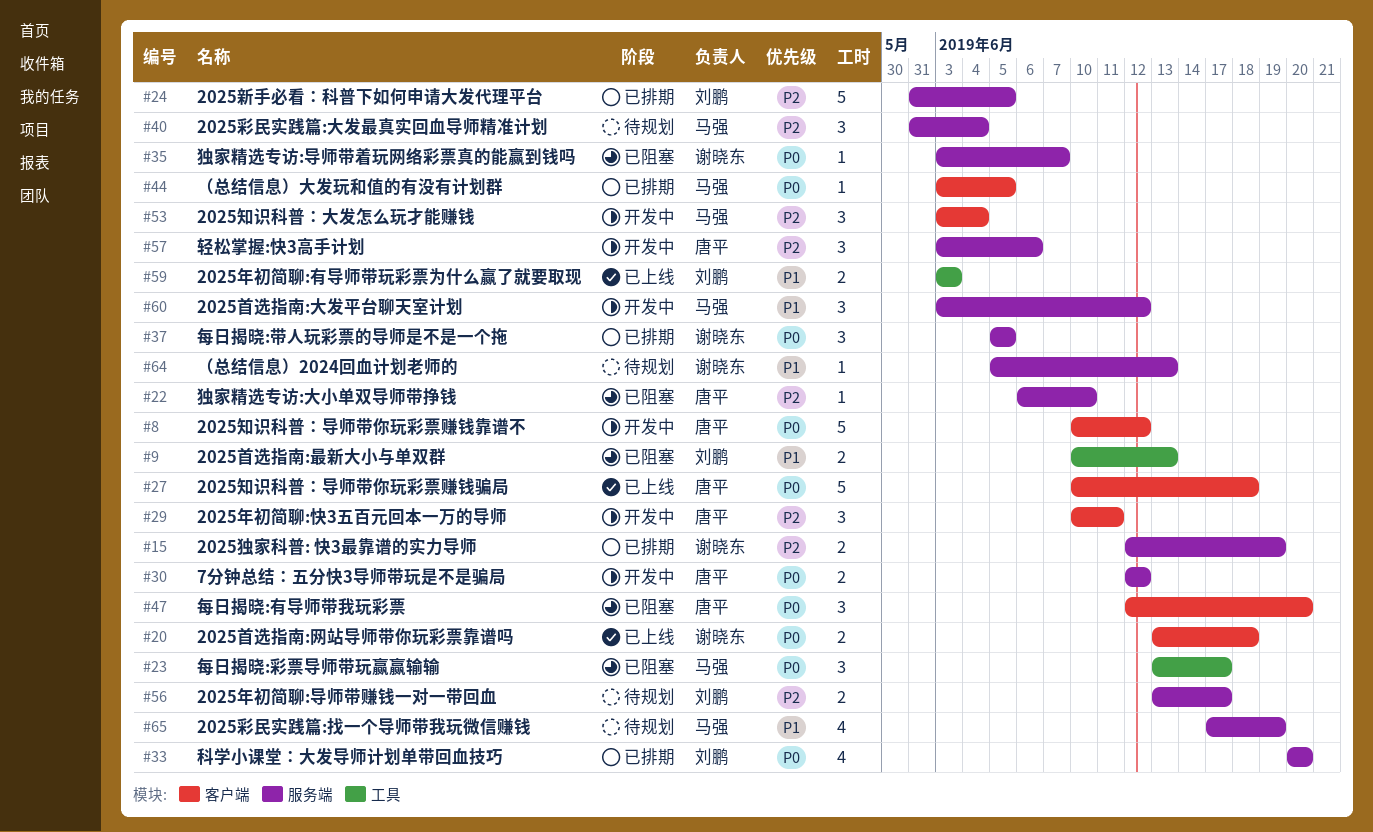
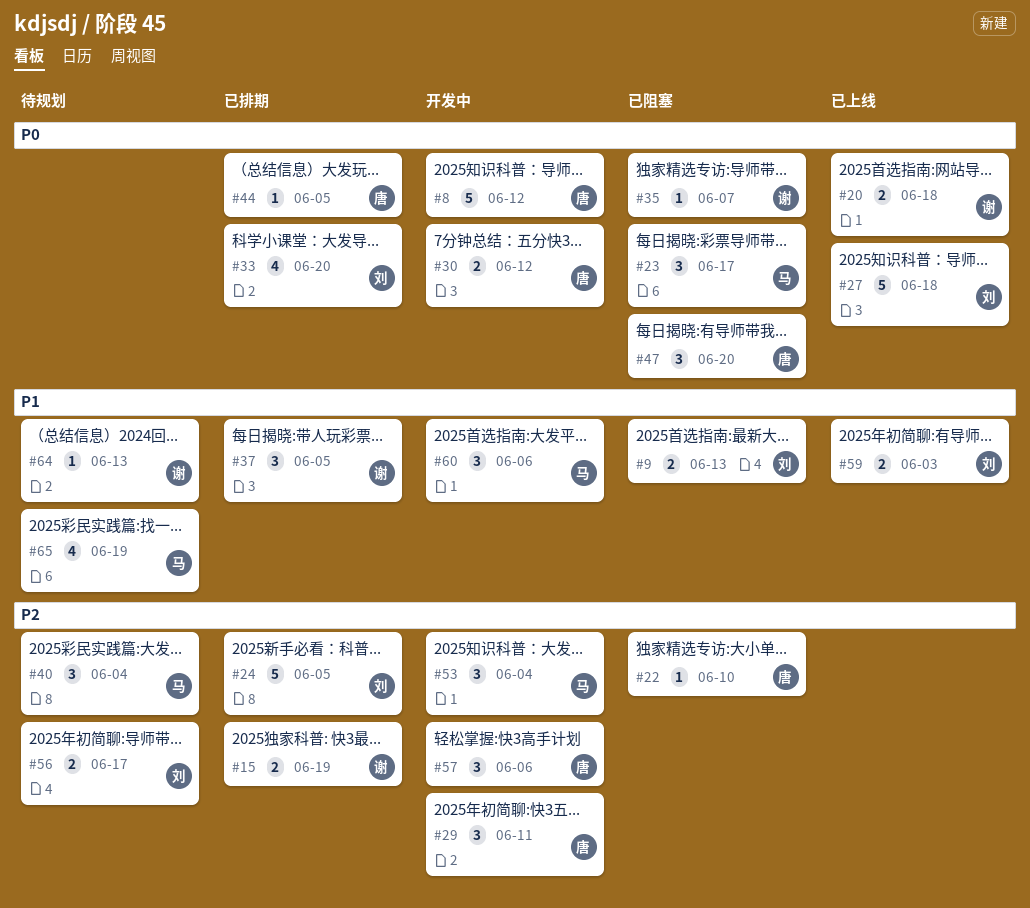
#27, owner: 唐平 -> 刘鹏
#37, priority: P0 -> P1
#44, owner: 马强 -> 唐平
#60, due: Jun 12 -> Jun 6

